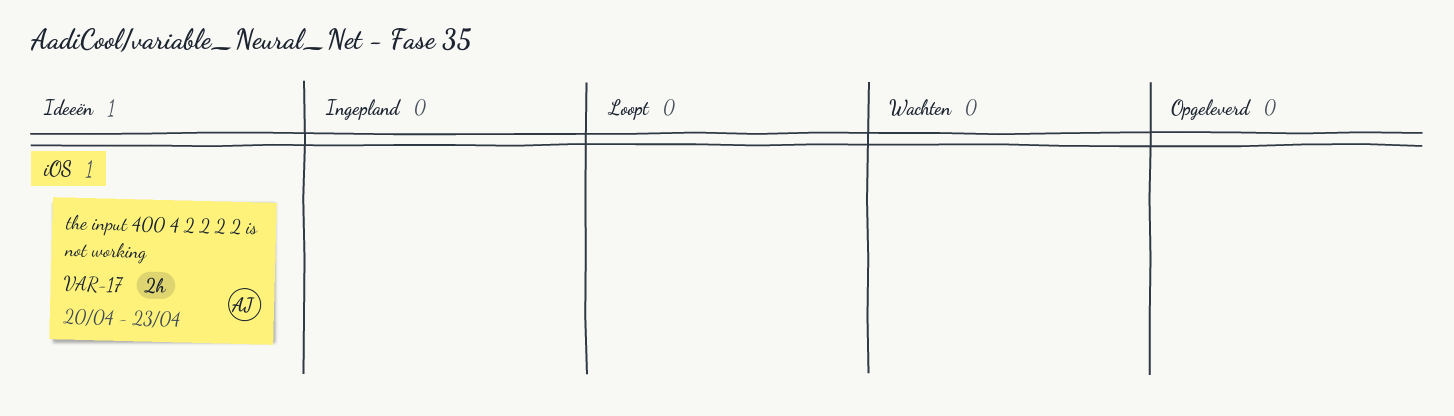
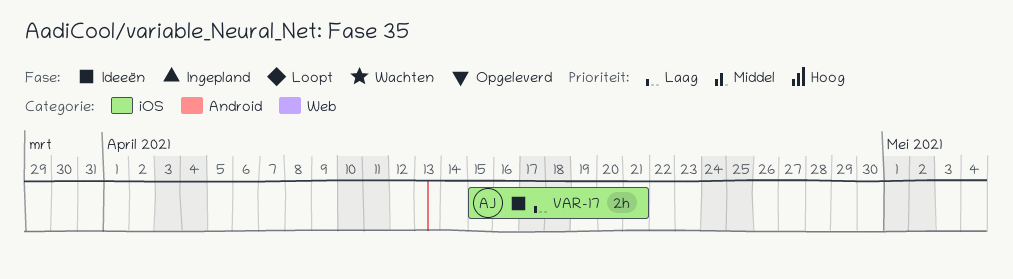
VAR-17, start: Apr 20 -> Apr 15
VAR-17, due: Apr 23 -> Apr 21

